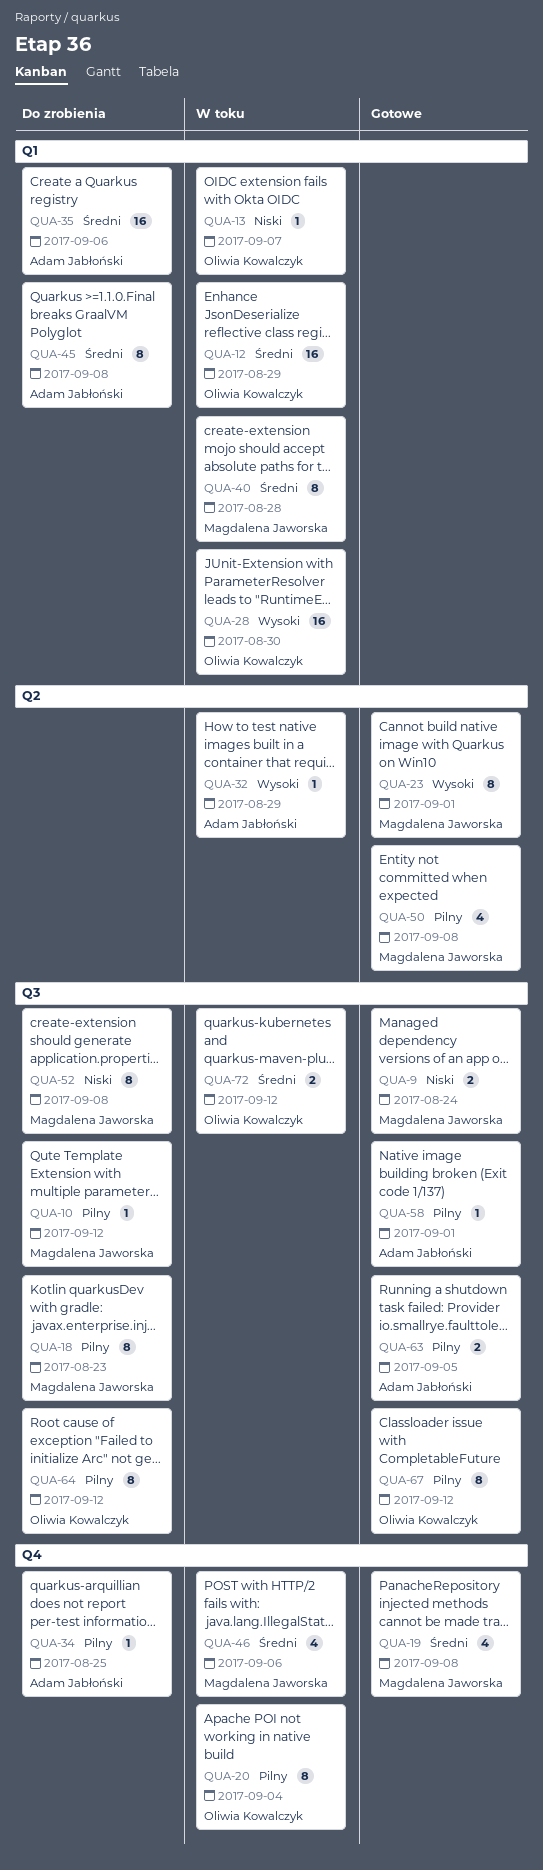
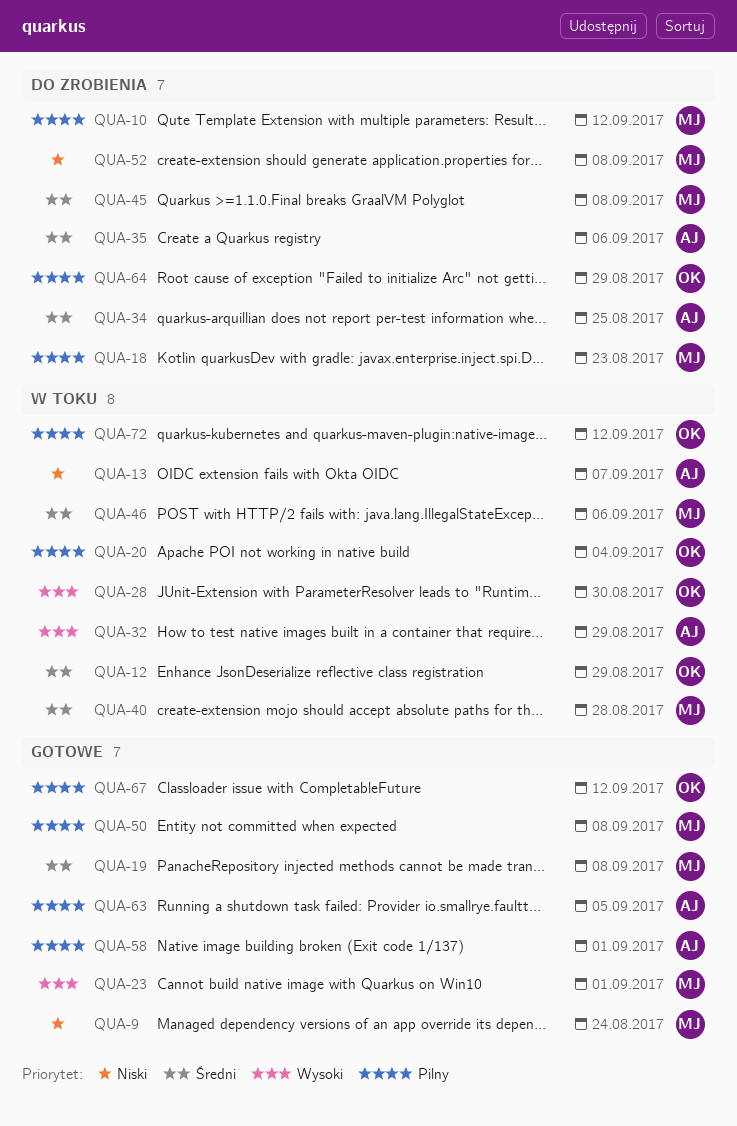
QUA-13, owner: Oliwia Kowalczyk -> Adam Jabłoński
QUA-34, priority: Pilny -> Średni
QUA-45, owner: Adam Jabłoński -> Magdalena Jaworska
QUA-64, due: Sep 12 -> Aug 29
QUA-72, priority: Średni -> Pilny

